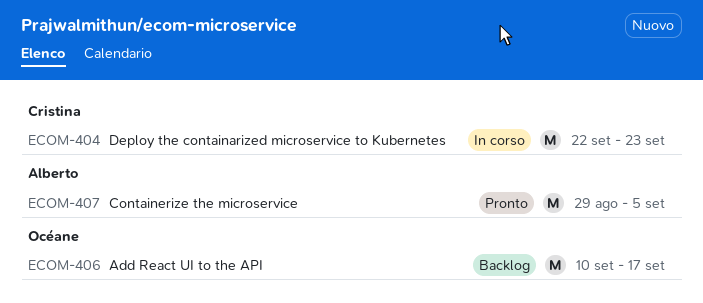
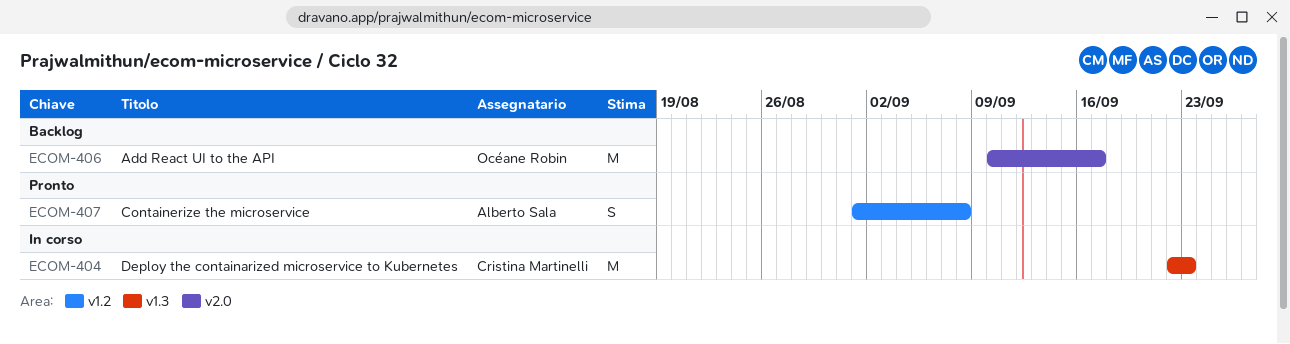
ECOM-407, estimate: M -> S
ECOM-407, start: Aug 29 -> Sep 1
ECOM-407, due: Sep 5 -> Sep 8

